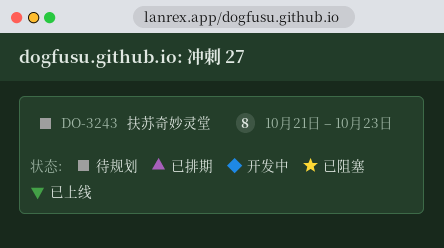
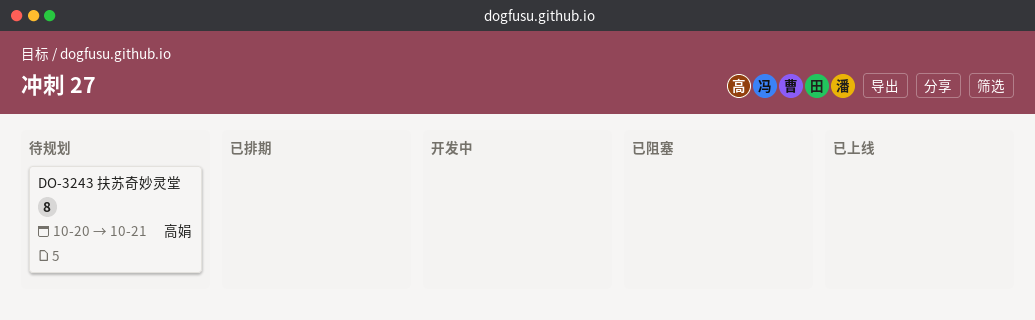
DO-3243, start: Oct 21 -> Oct 20
DO-3243, due: Oct 23 -> Oct 21

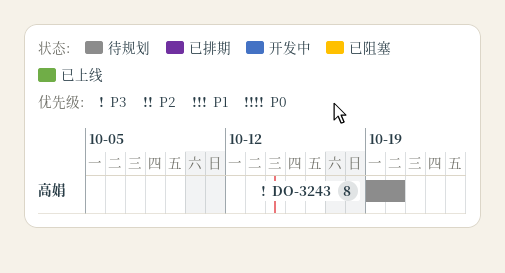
DO-3243, start: Oct 20 -> Oct 19
DO-3243, due: Oct 21 -> Oct 20

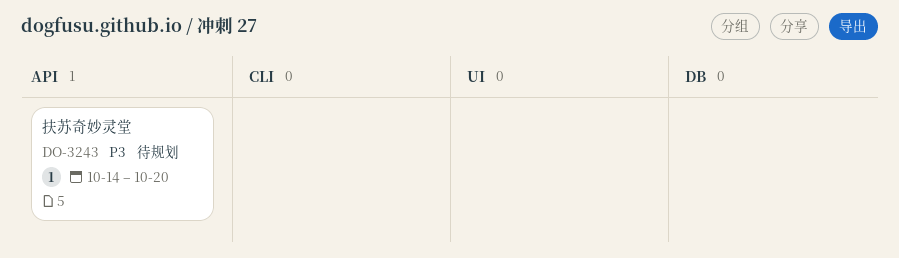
DO-3243, estimate: 8 -> 1
DO-3243, start: Oct 19 -> Oct 14

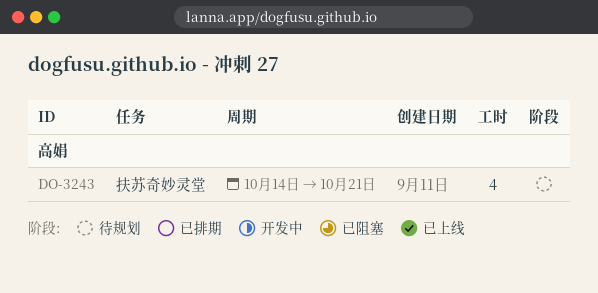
DO-3243, estimate: 1 -> 4
DO-3243, due: Oct 20 -> Oct 21

